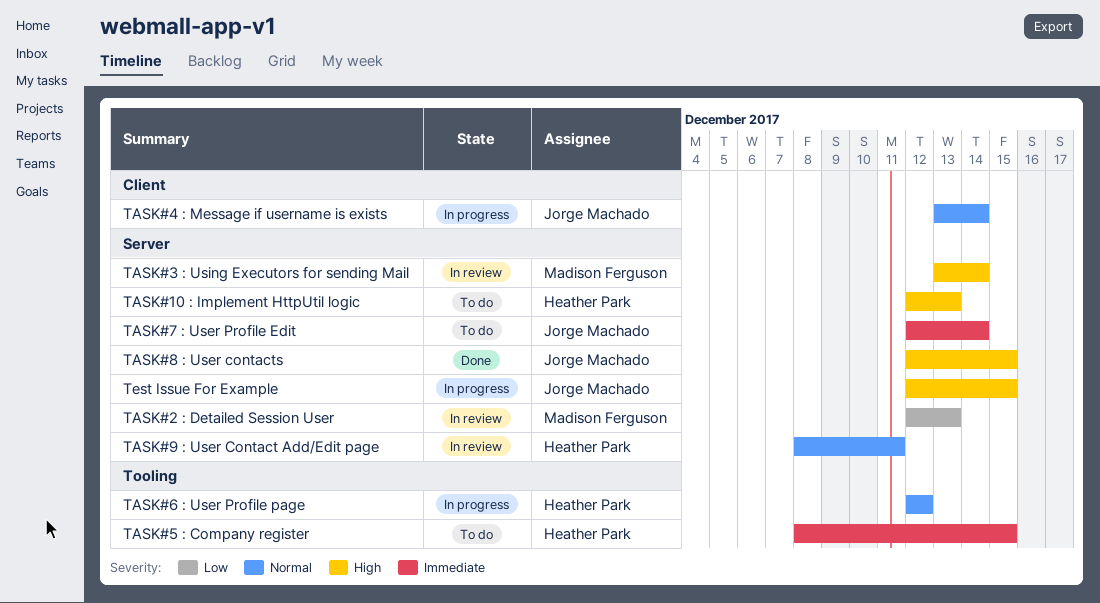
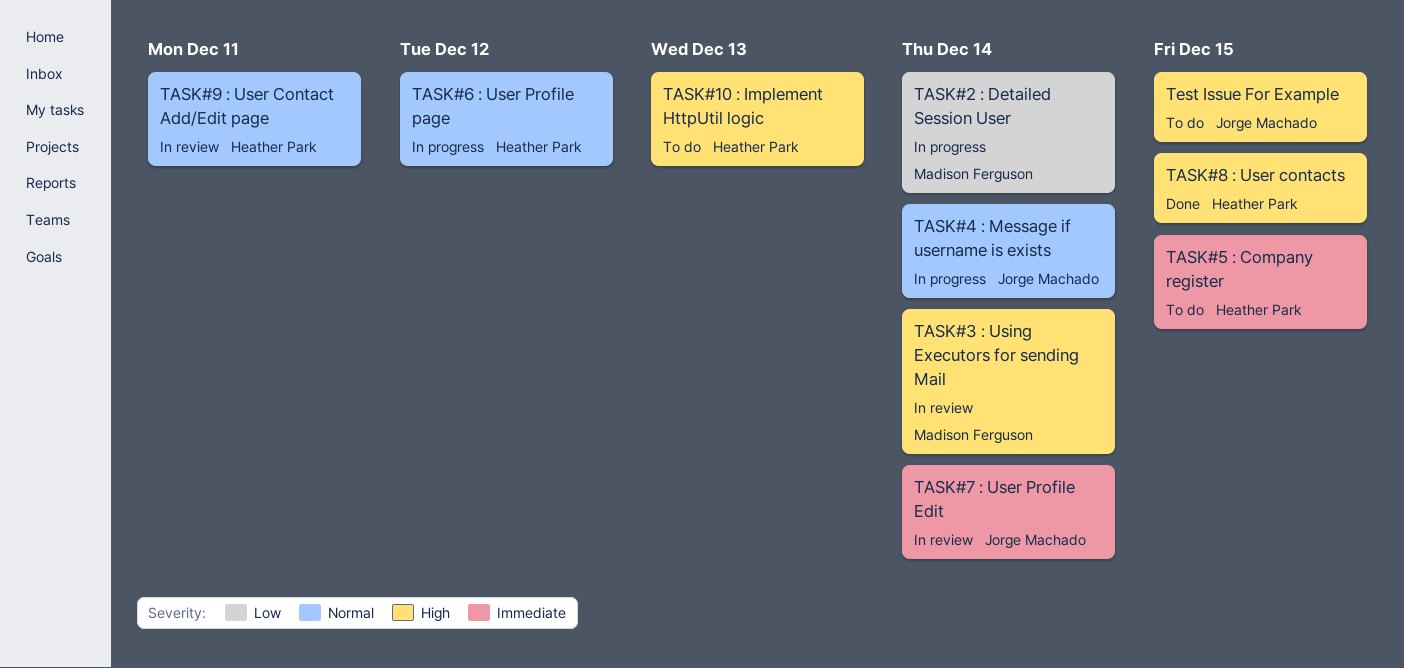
TASK#2 : Detailed Session User, status: In review -> In progress
TASK#2 : Detailed Session User, due: Dec 13 -> Dec 14
TASK#7 : User Profile Edit, status: To do -> In review
TASK#8 : User contacts, owner: Jorge Machado -> Heather Park
Test Issue For Example, status: In progress -> To do

